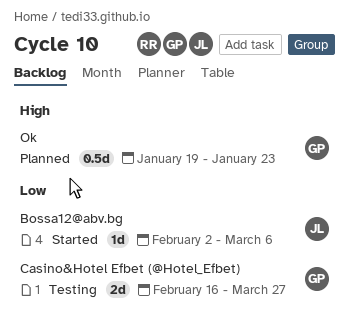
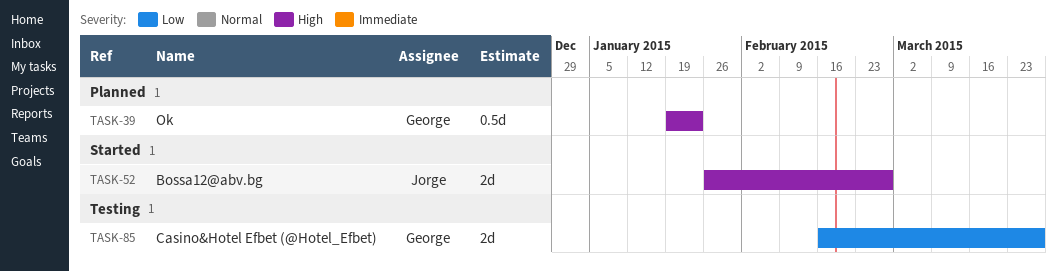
Bossa12@abv.bg, priority: Low -> High
Bossa12@abv.bg, estimate: 1d -> 2d
Bossa12@abv.bg, start: Feb 2 -> Jan 26
Bossa12@abv.bg, due: Mar 6 -> Feb 27

